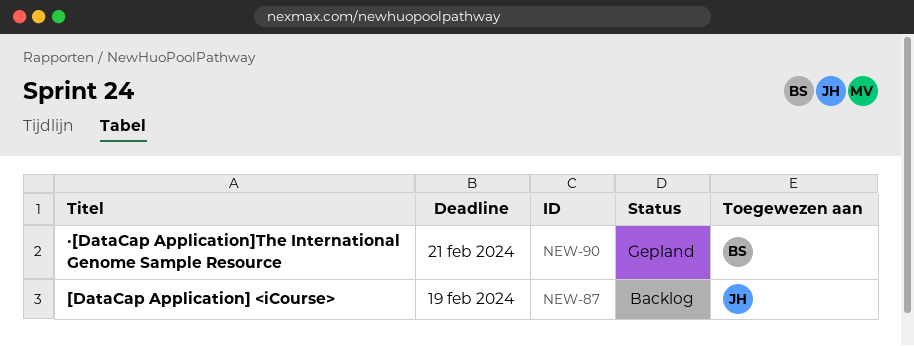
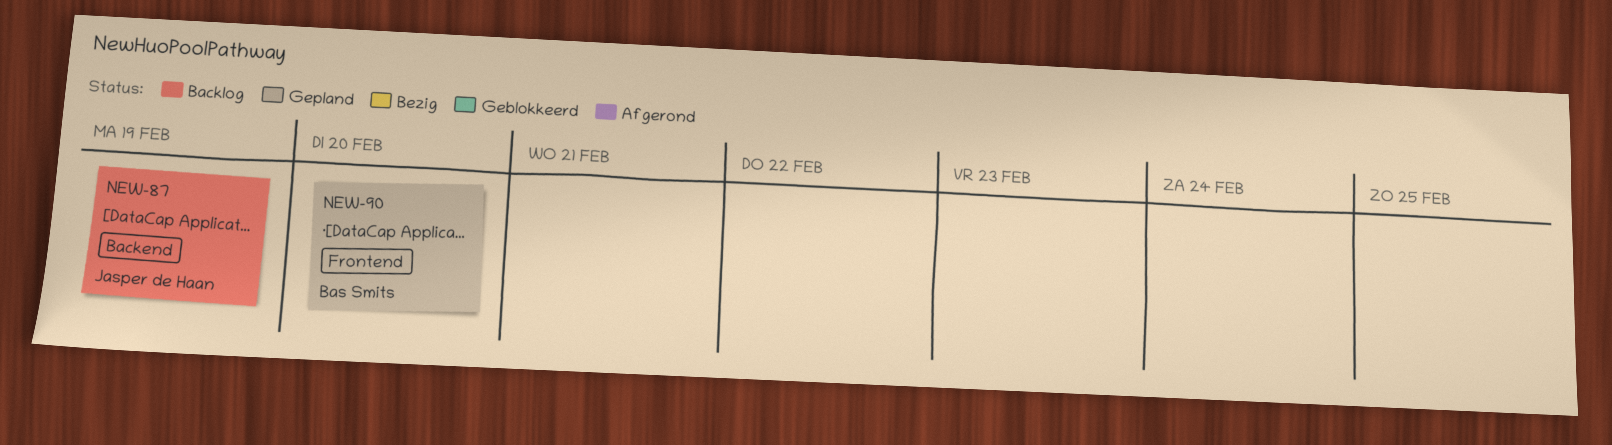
NEW-90, due: Feb 21 -> Feb 20

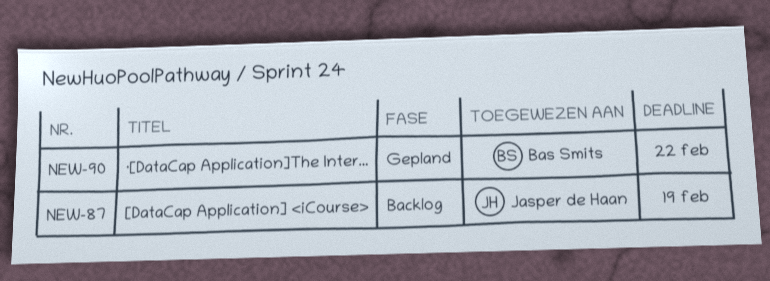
NEW-90, due: Feb 20 -> Feb 22

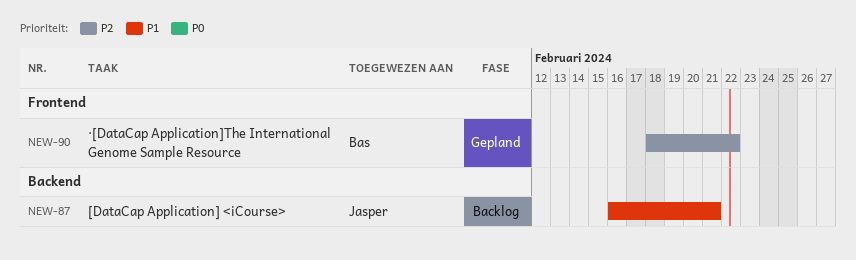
NEW-87, due: Feb 19 -> Feb 21

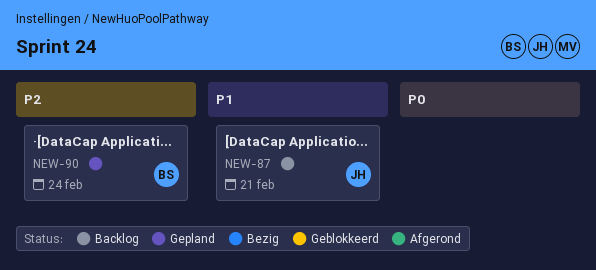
NEW-90, due: Feb 22 -> Feb 24

